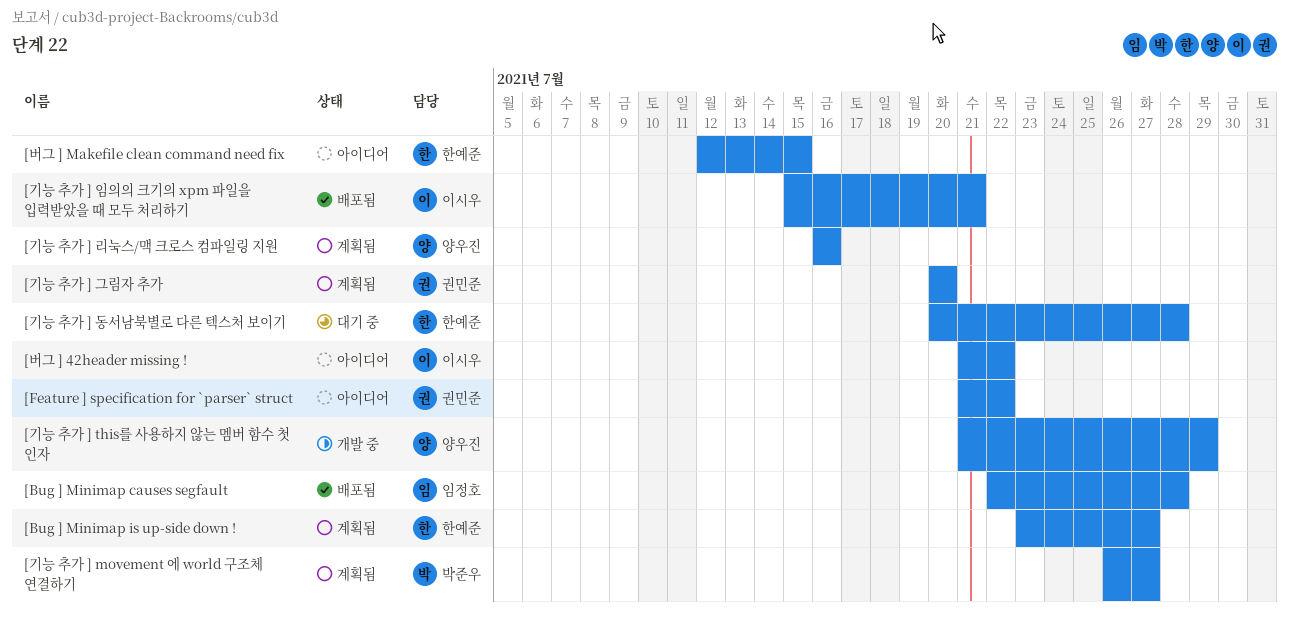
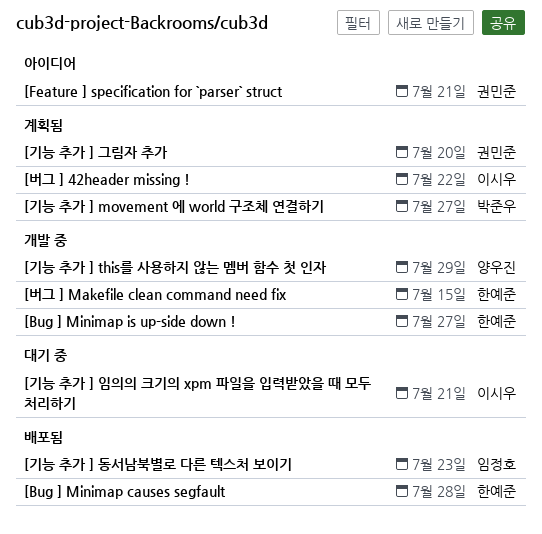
[Bug ] Minimap causes segfault, owner: 임정호 -> 한예준
[Bug ] Minimap is up-side down !, status: 계획됨 -> 개발 중
[Feature ] specification for `parser` struct, due: Jul 22 -> Jul 21
[기능 추가 ] 동서남북별로 다른 텍스처 보이기, status: 대기 중 -> 배포됨
[기능 추가 ] 동서남북별로 다른 텍스처 보이기, owner: 한예준 -> 임정호
[기능 추가 ] 동서남북별로 다른 텍스처 보이기, due: Jul 28 -> Jul 23
[기능 추가 ] 리눅스/맥 크로스 컴파일링 지원: present -> none
[기능 추가 ] 임의의 크기의 xpm 파일을 입력받았을 때 모두 처리하기, status: 배포됨 -> 대기 중
[버그 ] 42header missing !, status: 아이디어 -> 계획됨
[버그 ] Makefile clean command need fix, status: 아이디어 -> 개발 중

